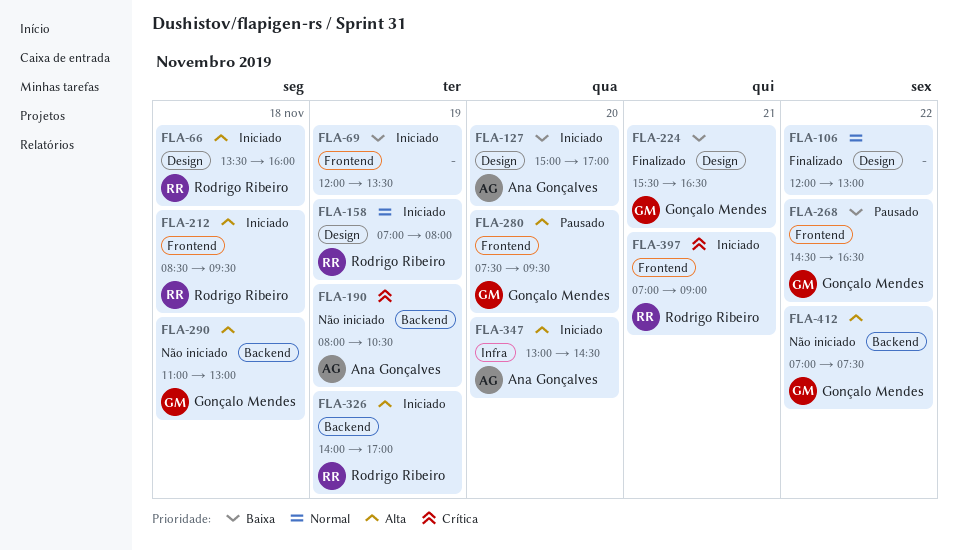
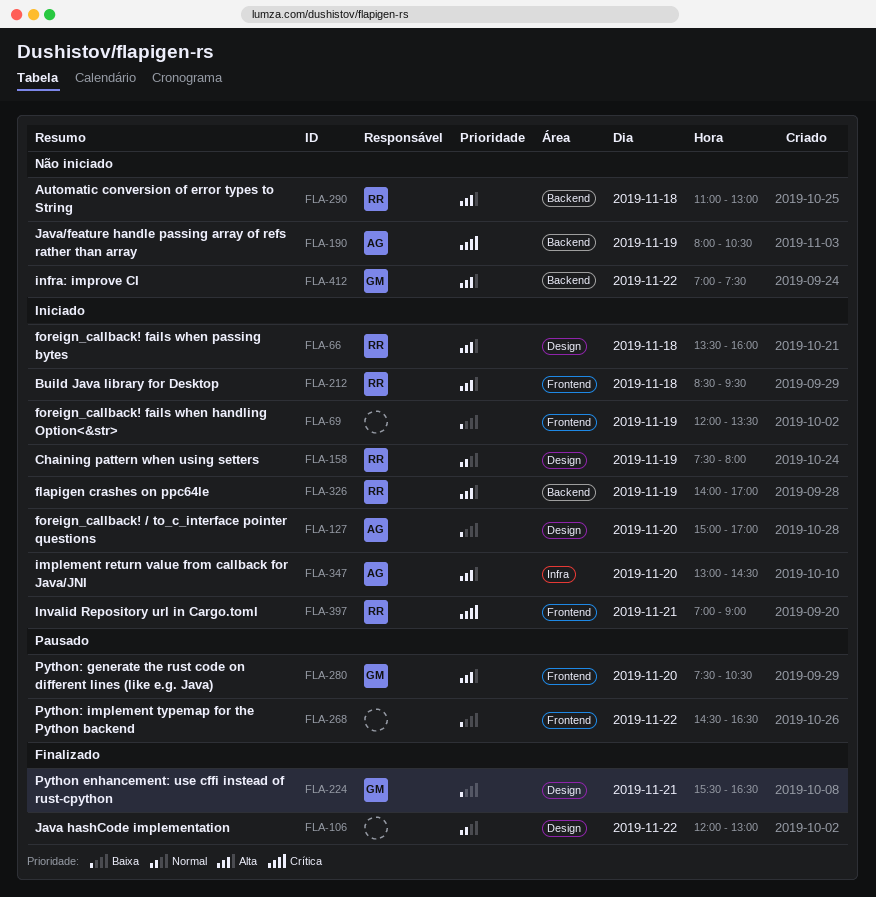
FLA-158, begins: 07:00 -> 07:30
FLA-268, owner: Gonçalo Mendes -> none
FLA-280, ends: 09:30 -> 10:30
FLA-290, owner: Gonçalo Mendes -> Rodrigo Ribeiro

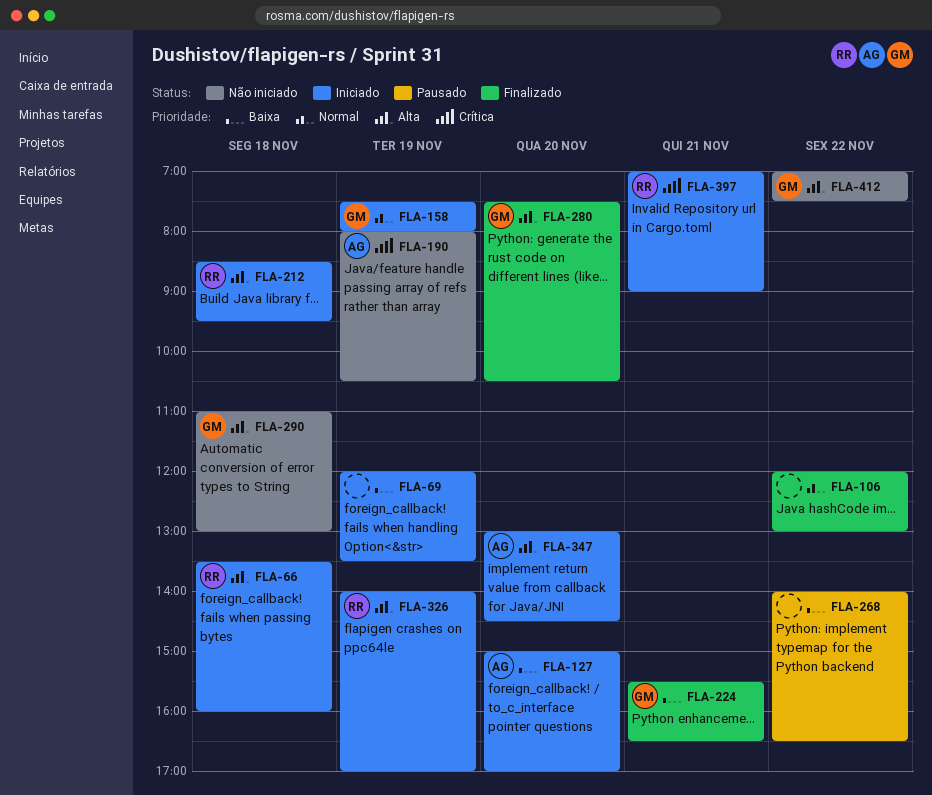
FLA-158, owner: RR -> GM
FLA-268, begins: 14:30 -> 14:00
FLA-280, status: Pausado -> Finalizado
FLA-290, owner: RR -> GM

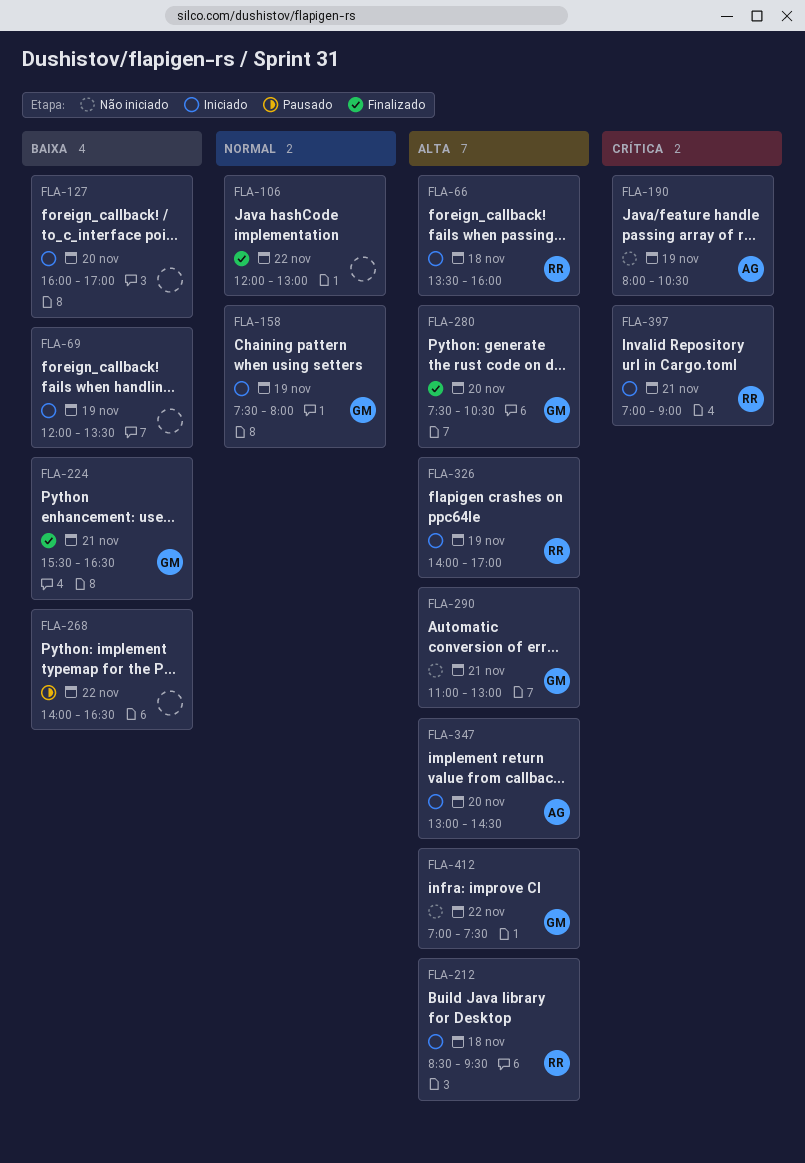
FLA-127, owner: AG -> none
FLA-127, begins: 15:00 -> 16:00
FLA-290, day: Nov 18 -> Nov 21

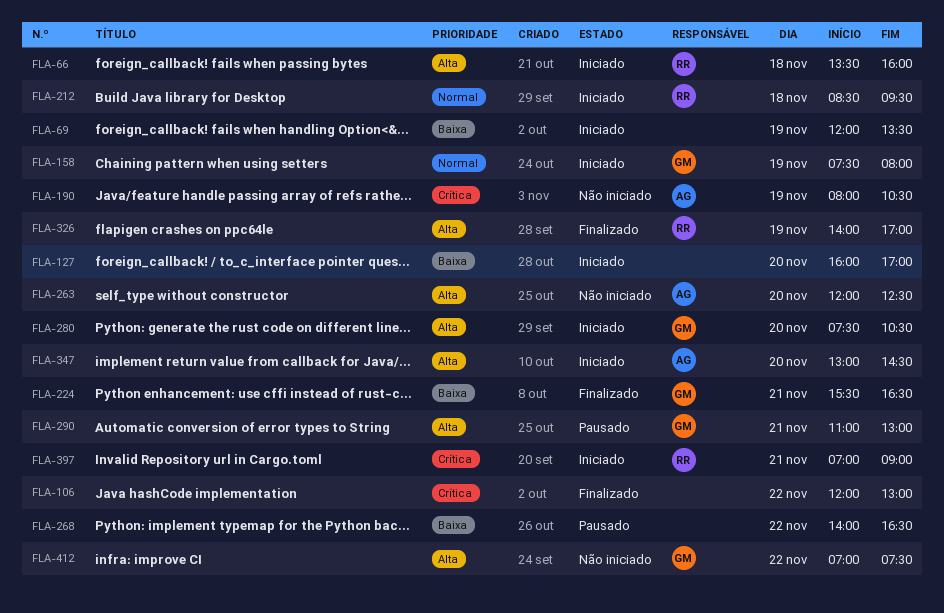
FLA-106, priority: Normal -> Crítica
FLA-212, priority: Alta -> Normal
FLA-263: none -> present
FLA-280, status: Finalizado -> Iniciado
FLA-290, status: Não iniciado -> Pausado
FLA-326, status: Iniciado -> Finalizado

